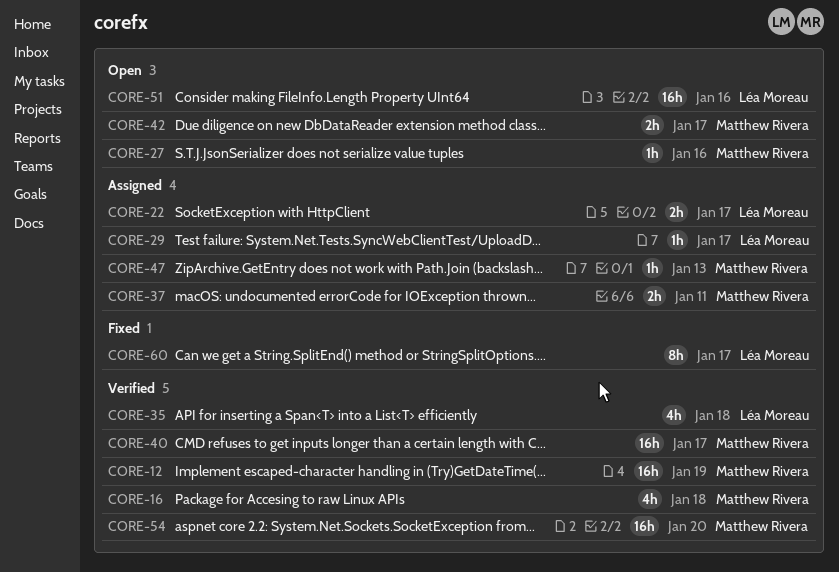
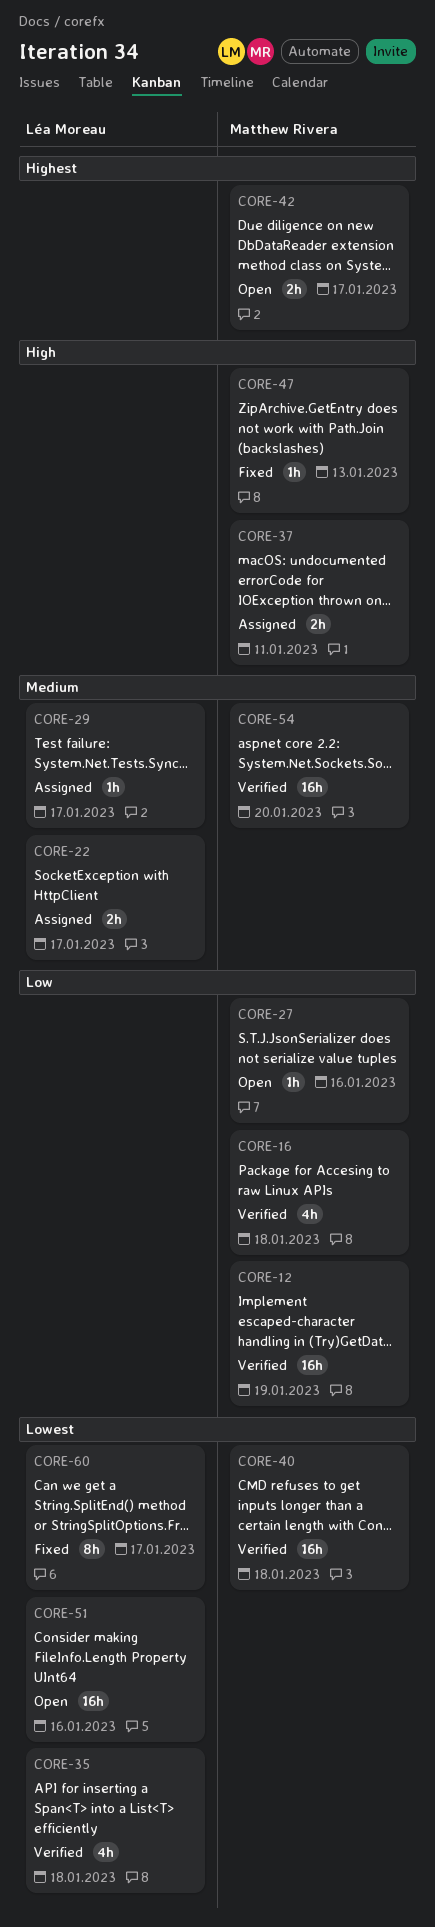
CORE-40, due: Jan 17 -> Jan 18
CORE-47, status: Assigned -> Fixed

